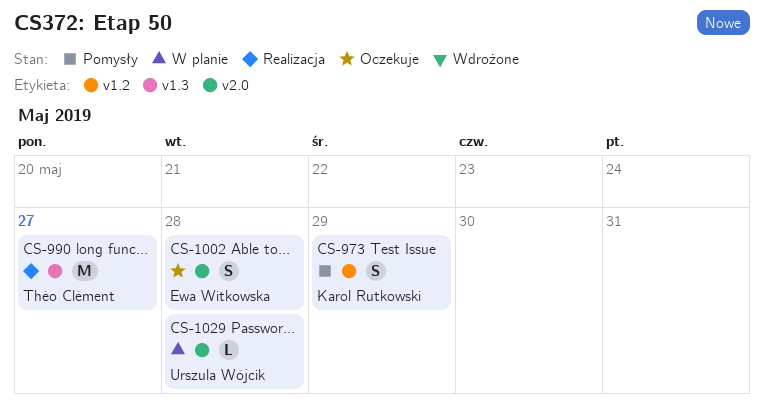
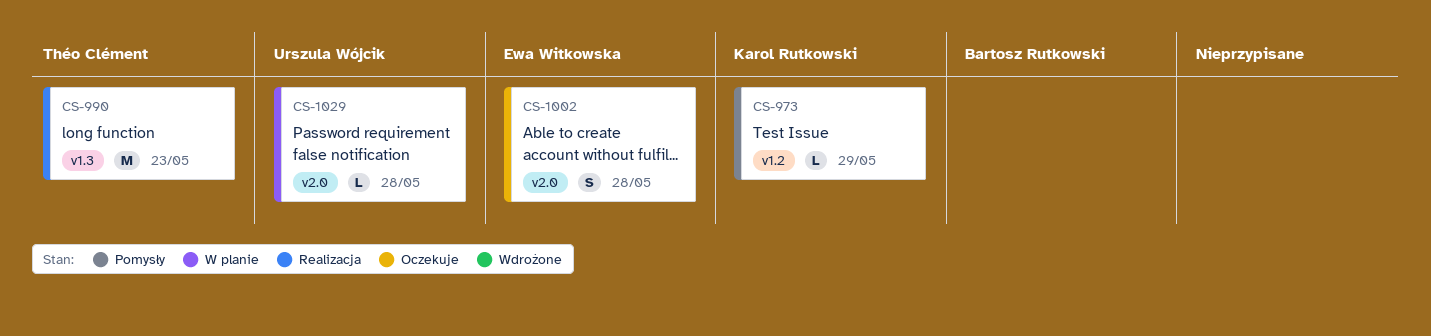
CS-973, estimate: S -> L
CS-990, due: May 27 -> May 23

